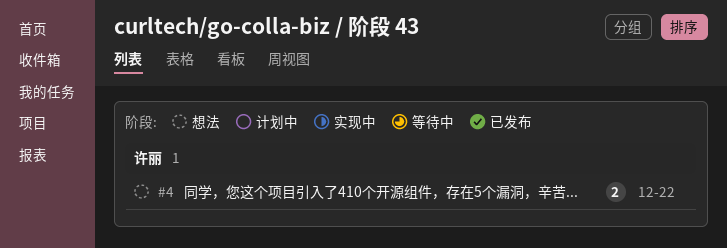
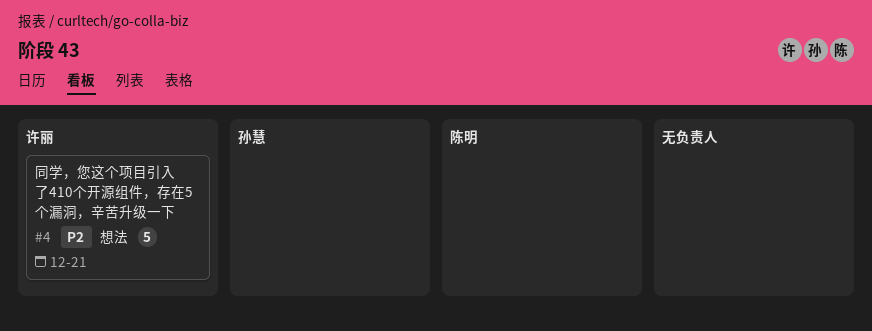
#4, estimate: 2 -> 5
#4, due: Dec 22 -> Dec 21

